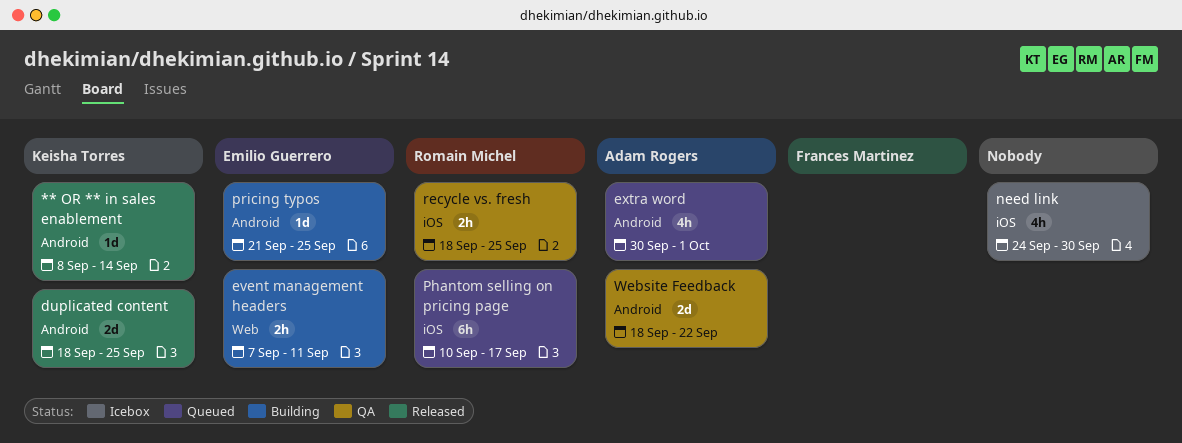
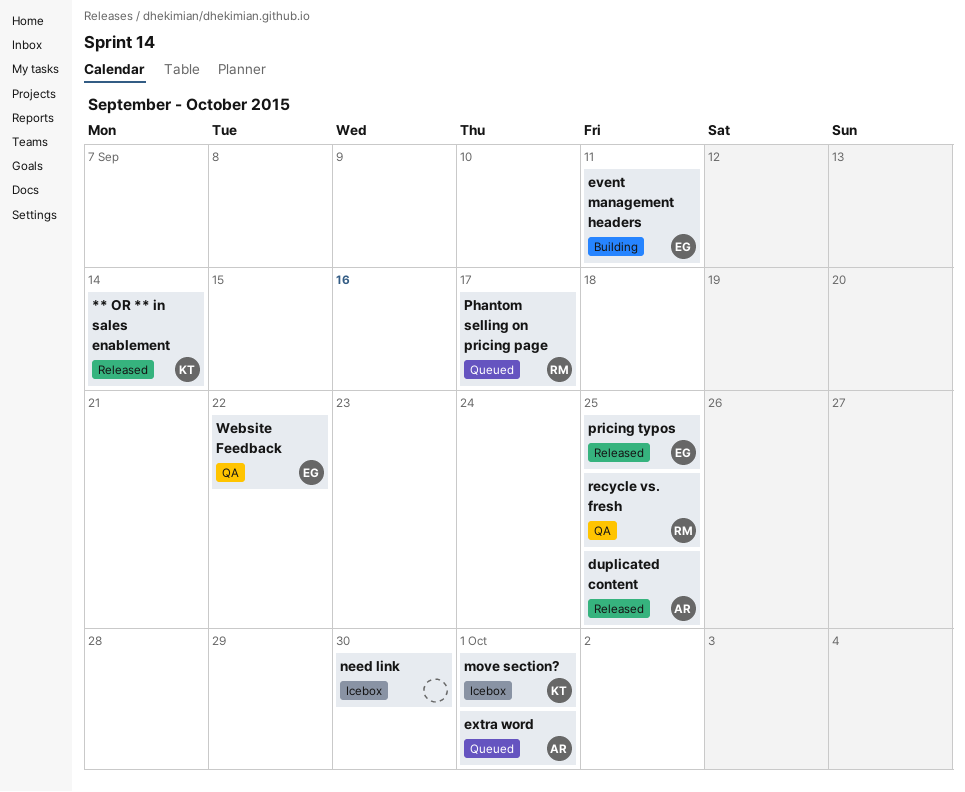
duplicated content, owner: Keisha Torres -> Adam Rogers
move section?: none -> present
pricing typos, status: Building -> Released
Website Feedback, owner: Adam Rogers -> Emilio Guerrero

